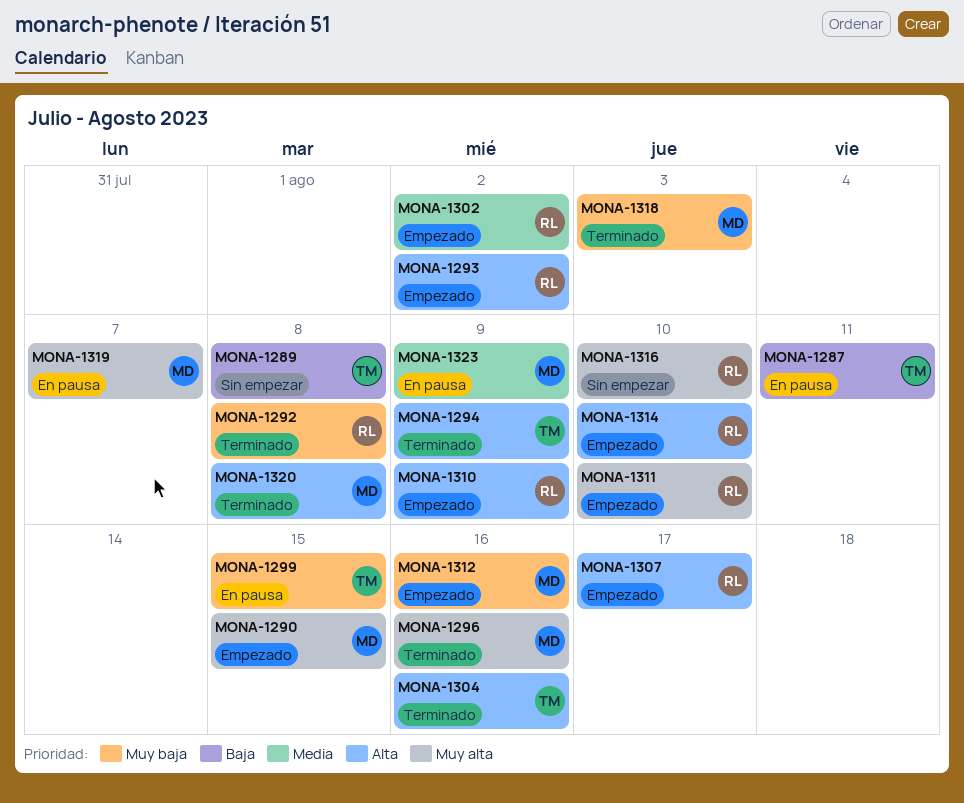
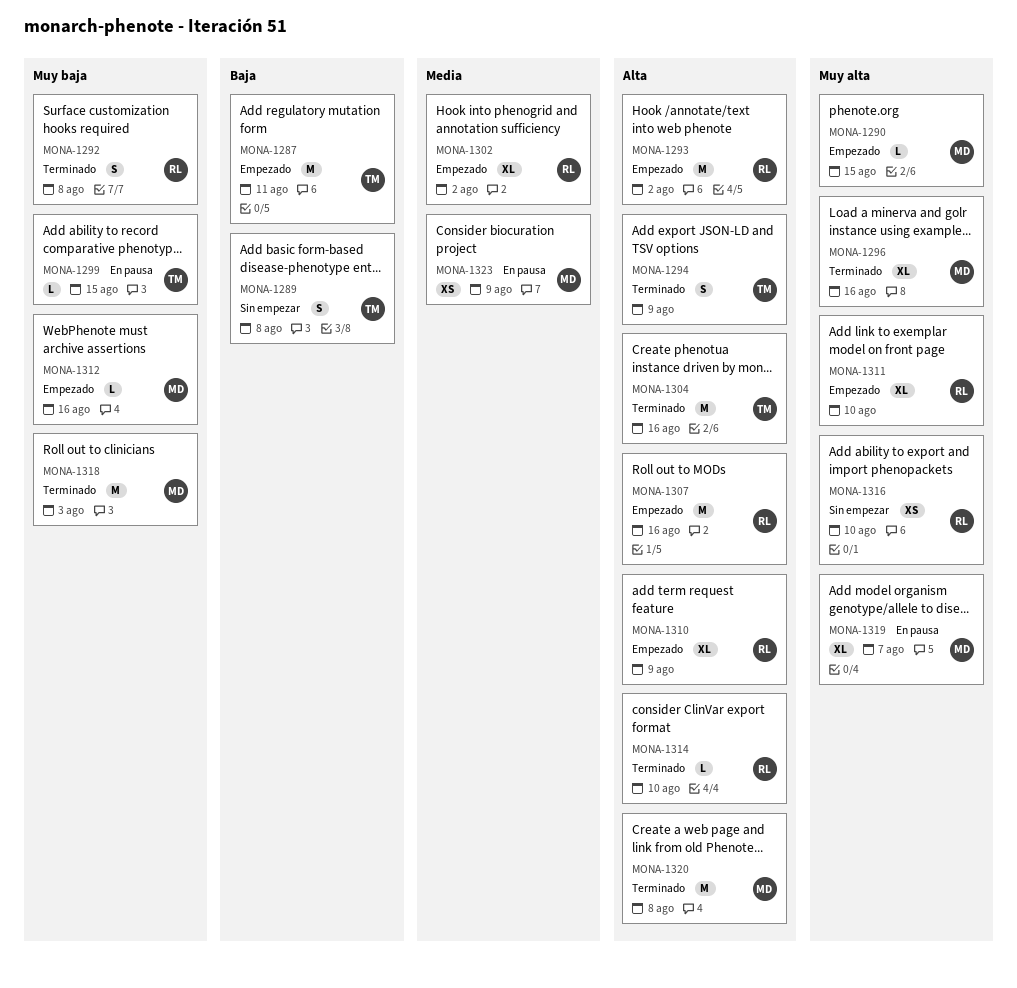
MONA-1287, status: En pausa -> Empezado
MONA-1307, due: Aug 17 -> Aug 16
MONA-1314, status: Empezado -> Terminado

